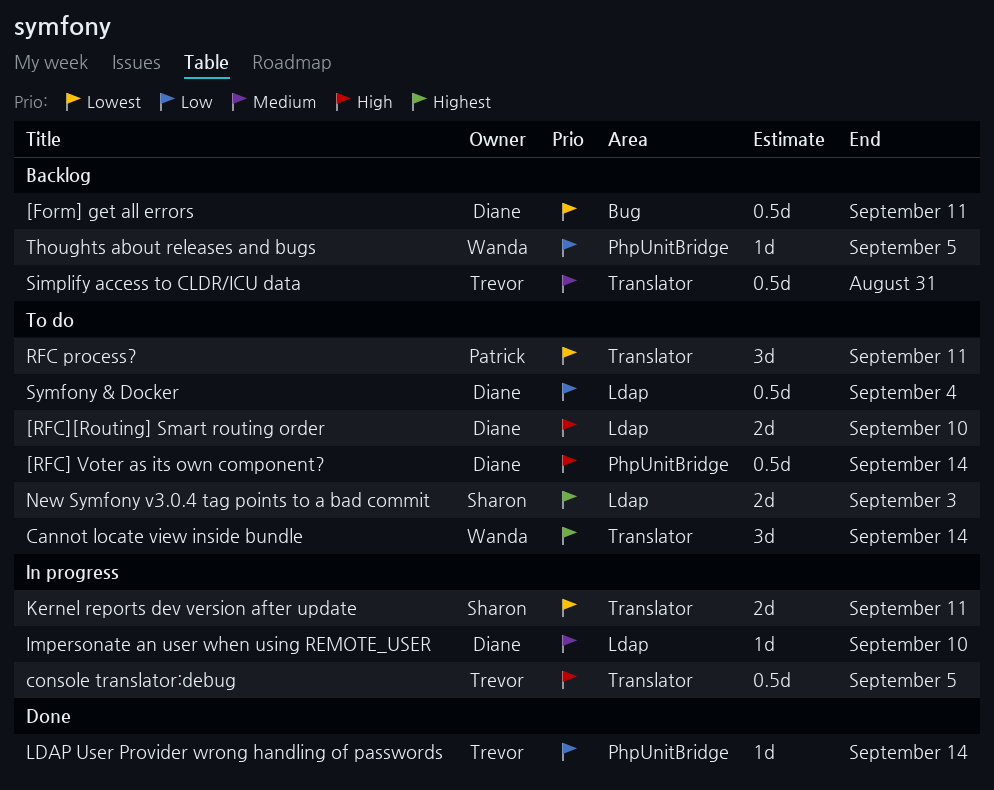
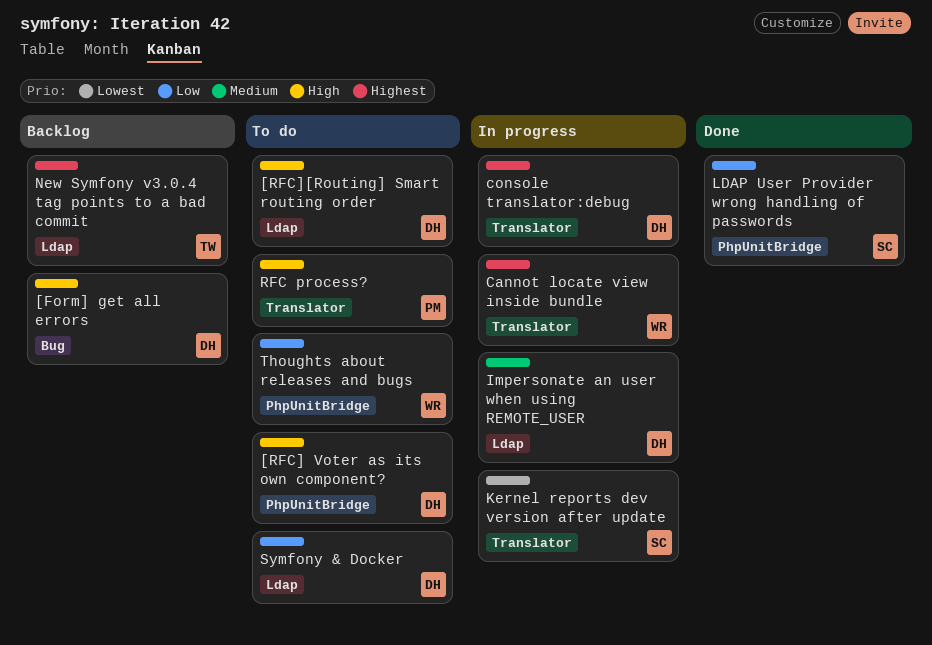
[Form] get all errors, priority: Lowest -> High
Cannot locate view inside bundle, status: To do -> In progress
console translator:debug, owner: Trevor -> Diane
console translator:debug, priority: High -> Highest
LDAP User Provider wrong handling of passwords, owner: Trevor -> Sharon
New Symfony v3.0.4 tag points to a bad commit, status: To do -> Backlog
New Symfony v3.0.4 tag points to a bad commit, owner: Sharon -> Trevor
RFC process?, priority: Lowest -> High
Simplify access to CLDR/ICU data: present -> none
Thoughts about releases and bugs, status: Backlog -> To do

